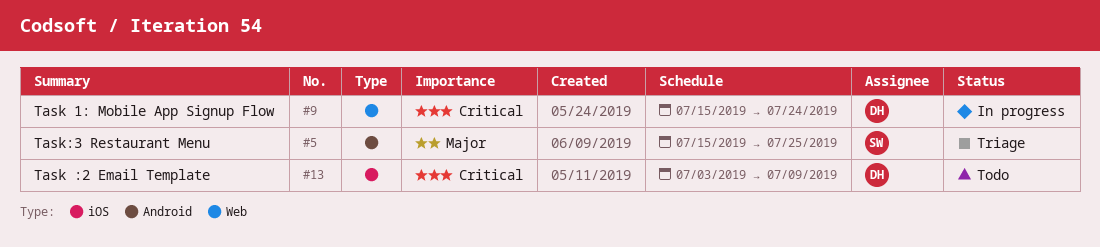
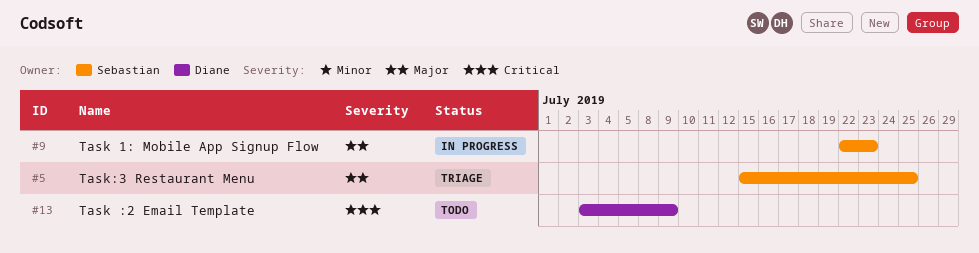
#9, owner: Diane -> Sebastian
#9, priority: Critical -> Major
#9, start: Jul 15 -> Jul 22
#9, due: Jul 24 -> Jul 23

